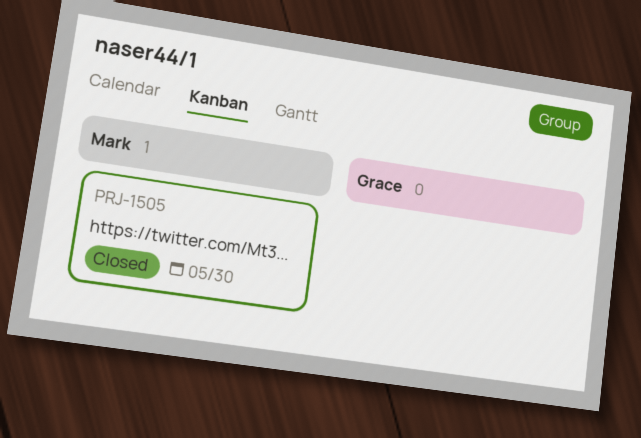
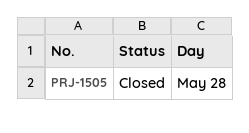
PRJ-1505, day: May 30 -> May 28

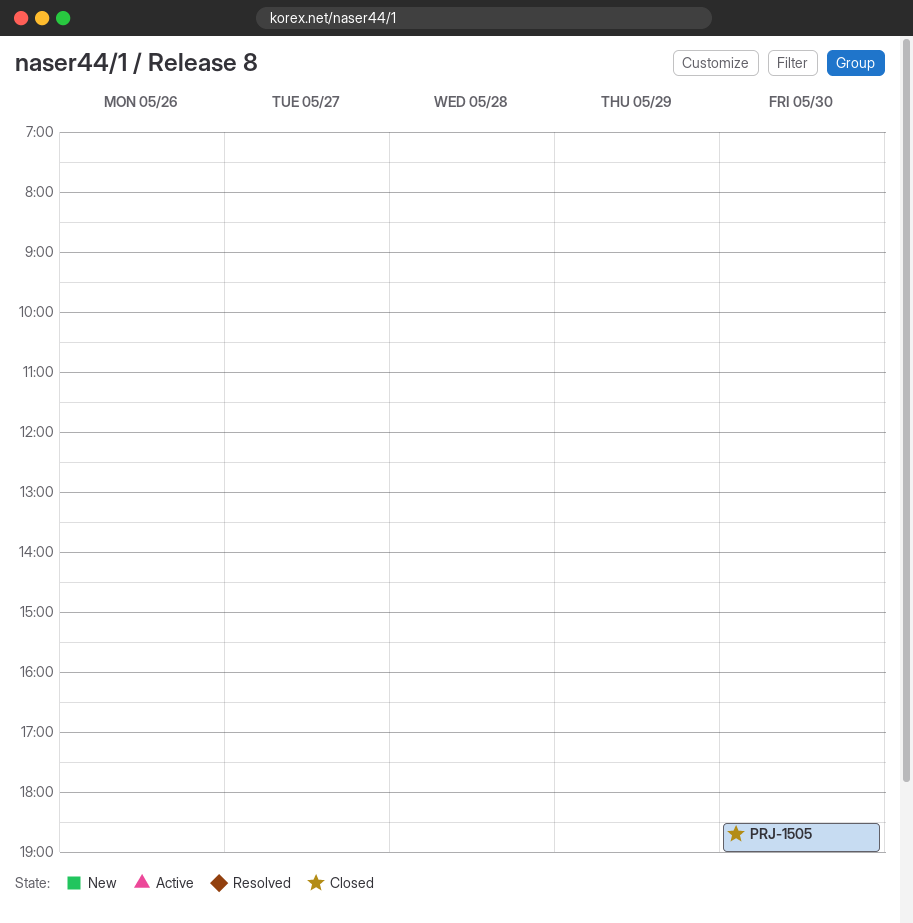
PRJ-1505, day: May 28 -> May 30

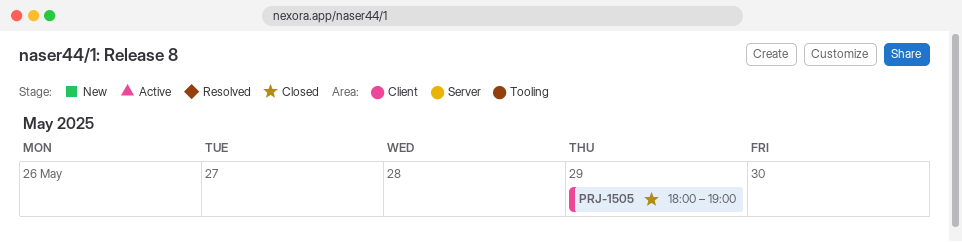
PRJ-1505, day: May 30 -> May 29
PRJ-1505, begins: 18:30 -> 18:00

